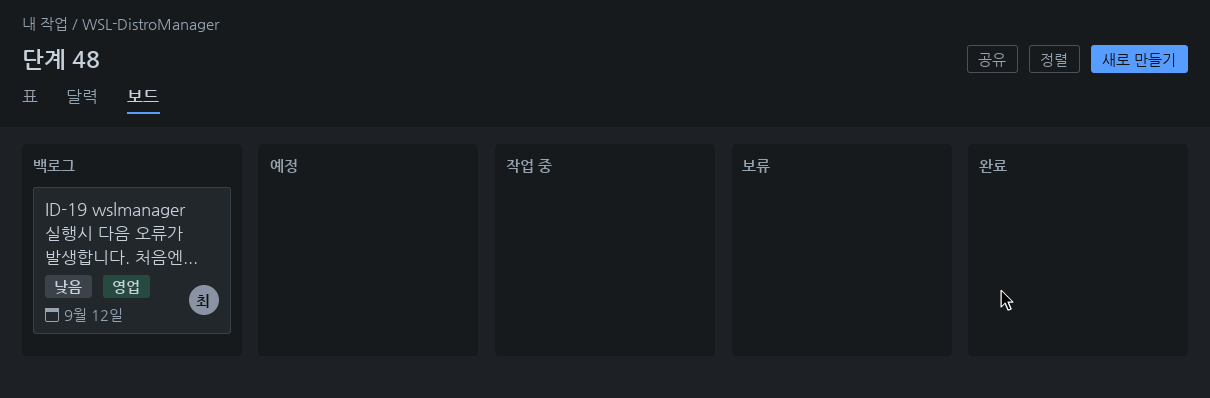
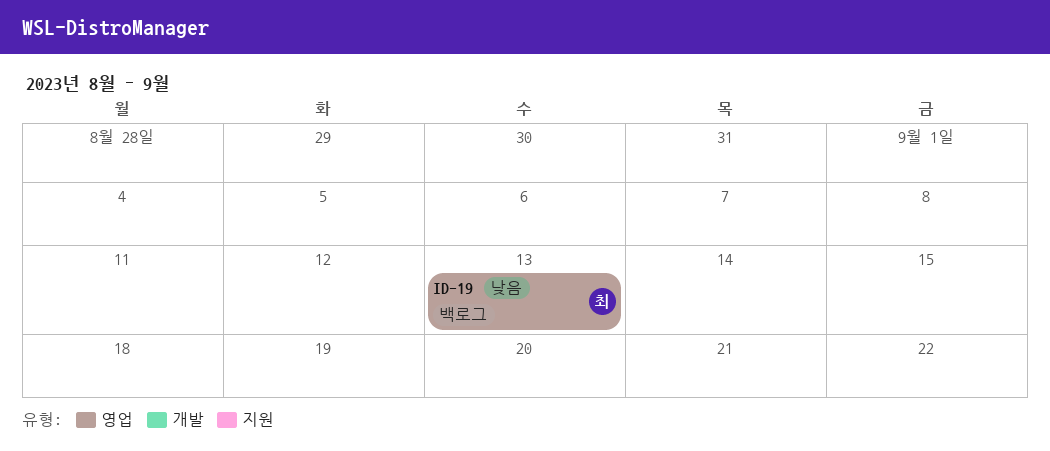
ID-19, due: Sep 12 -> Sep 13

